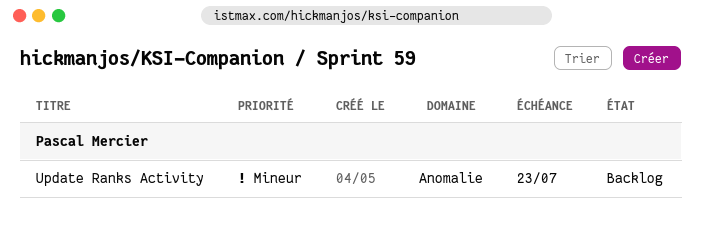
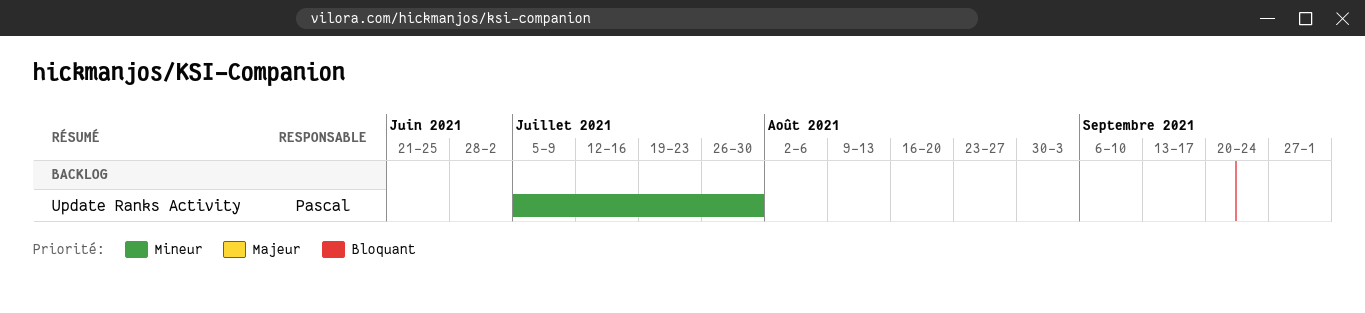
Update Ranks Activity, due: Jul 23 -> Jul 30

